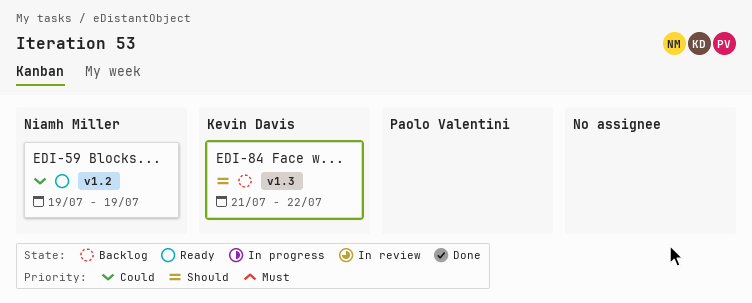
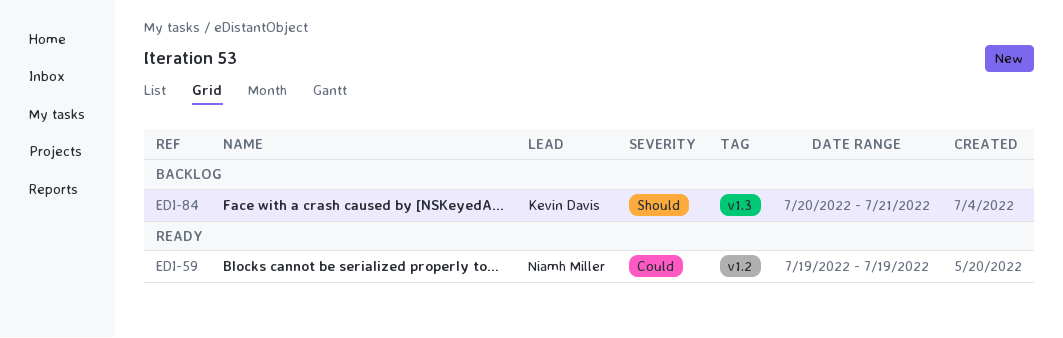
EDI-84, start: Jul 21 -> Jul 20
EDI-84, due: Jul 22 -> Jul 21

